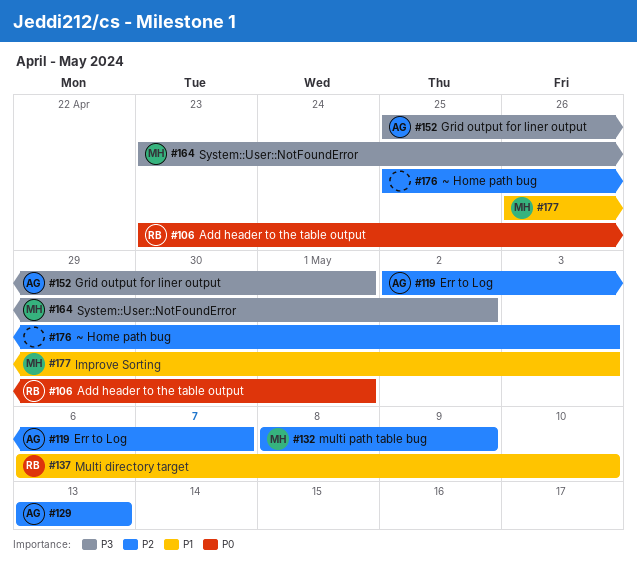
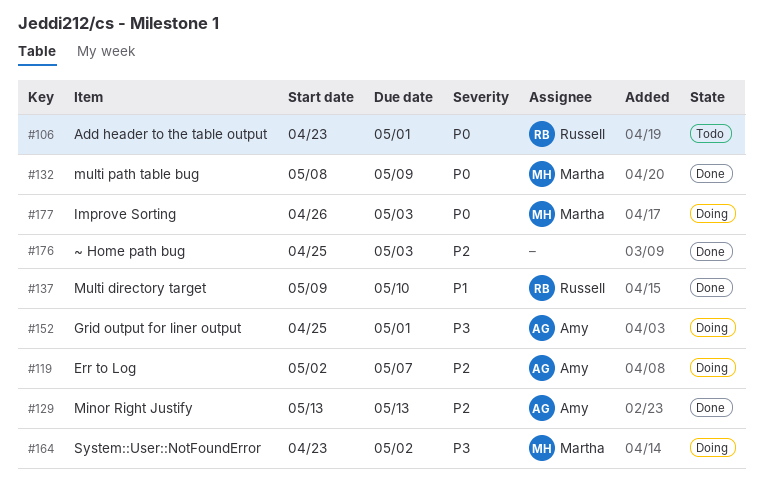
#132, priority: P2 -> P0
#137, start: May 6 -> May 9
#177, priority: P1 -> P0

